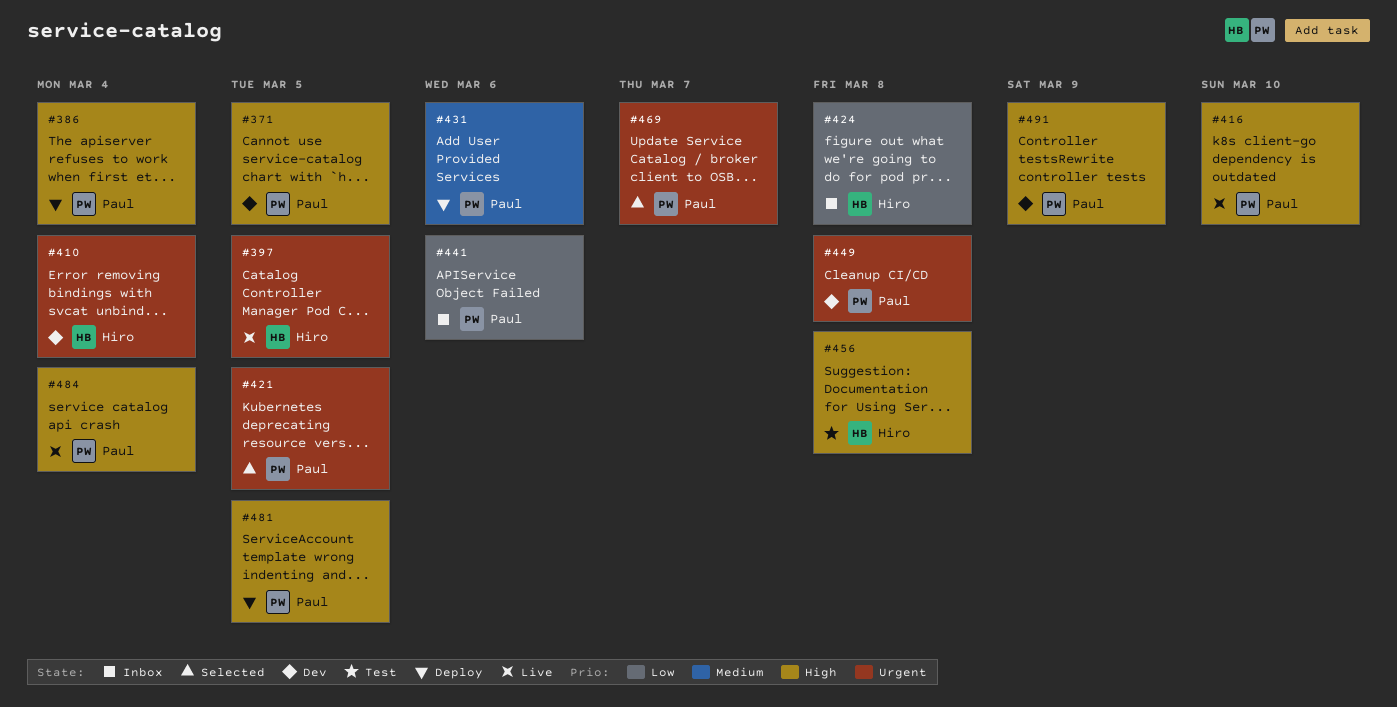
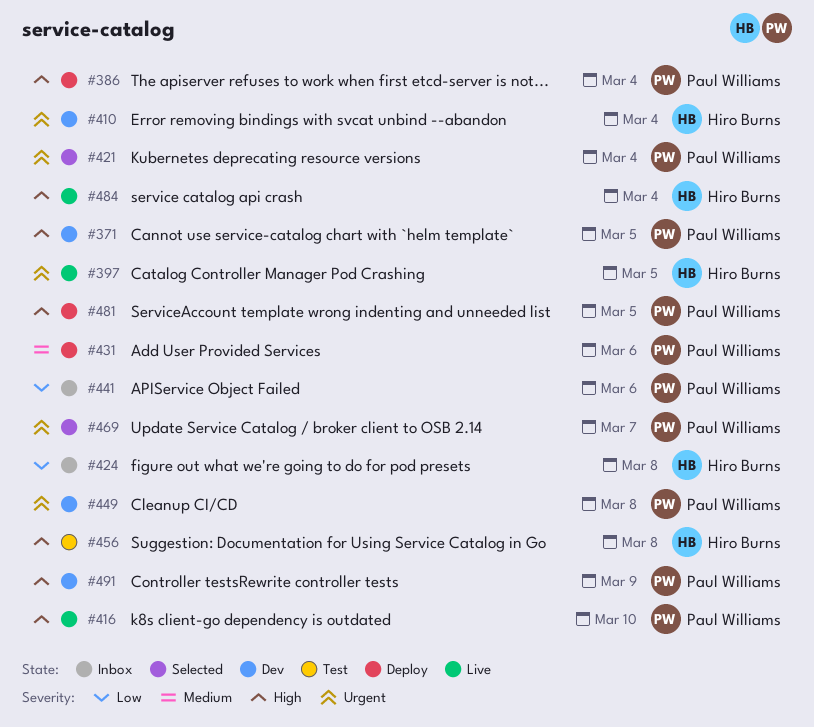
#421, due: Mar 5 -> Mar 4
#484, owner: Paul Williams -> Hiro Burns

